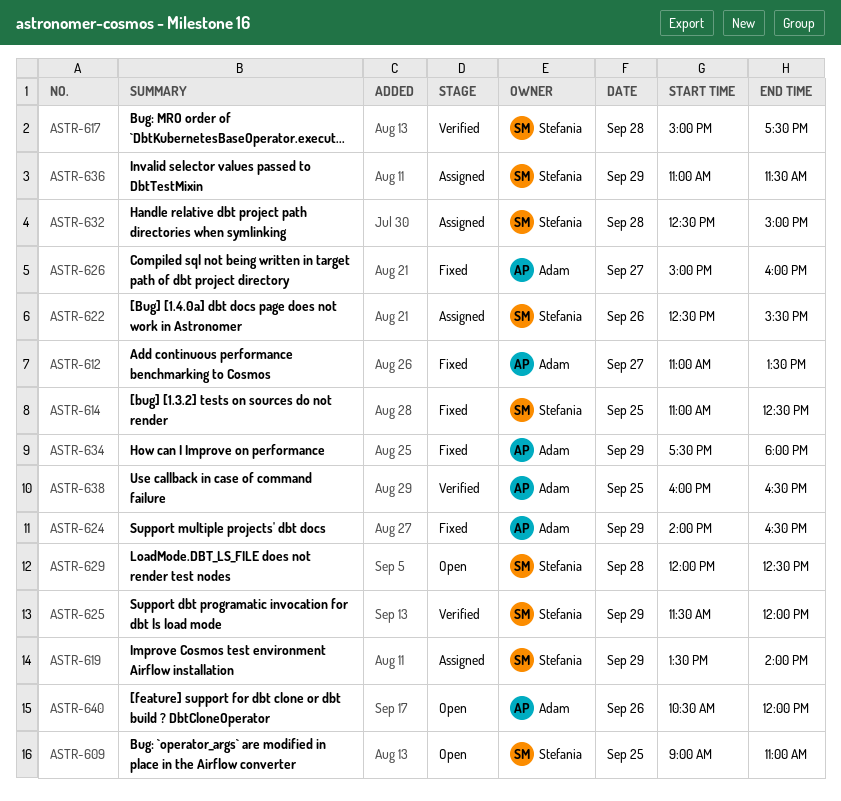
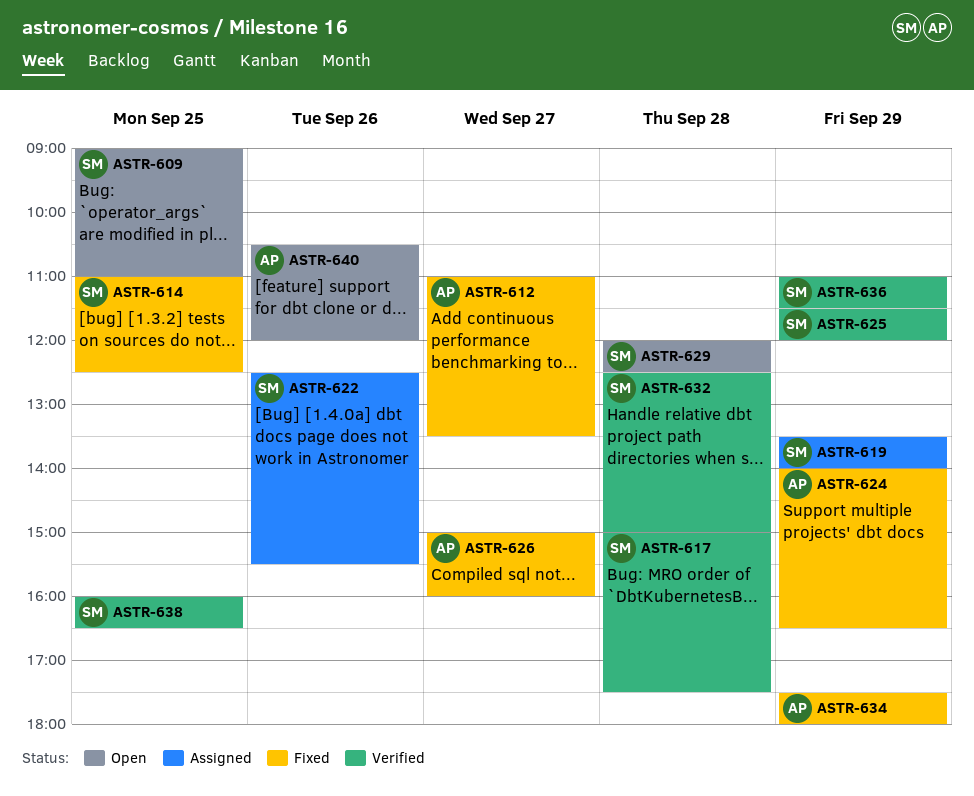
ASTR-632, status: Assigned -> Verified
ASTR-636, status: Assigned -> Verified
ASTR-638, owner: Adam -> Stefania

